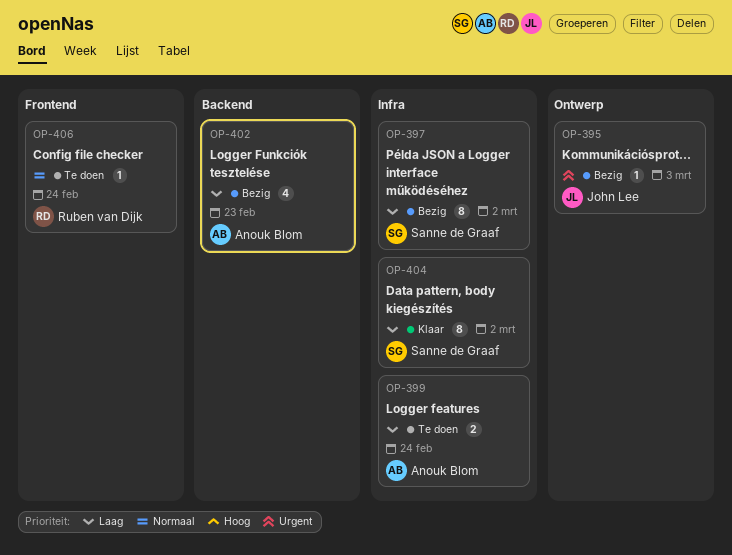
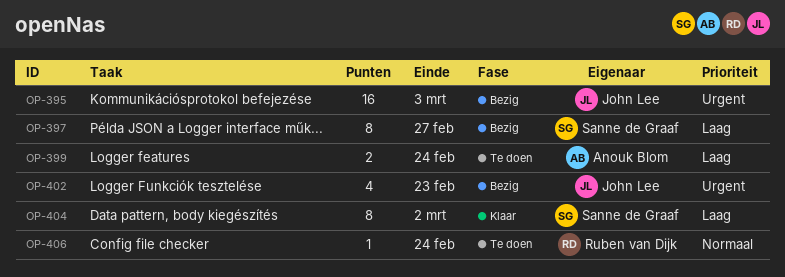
OP-395, estimate: 1 -> 16
OP-397, due: Mar 2 -> Feb 27
OP-402, owner: Anouk Blom -> John Lee
OP-402, priority: Laag -> Urgent

